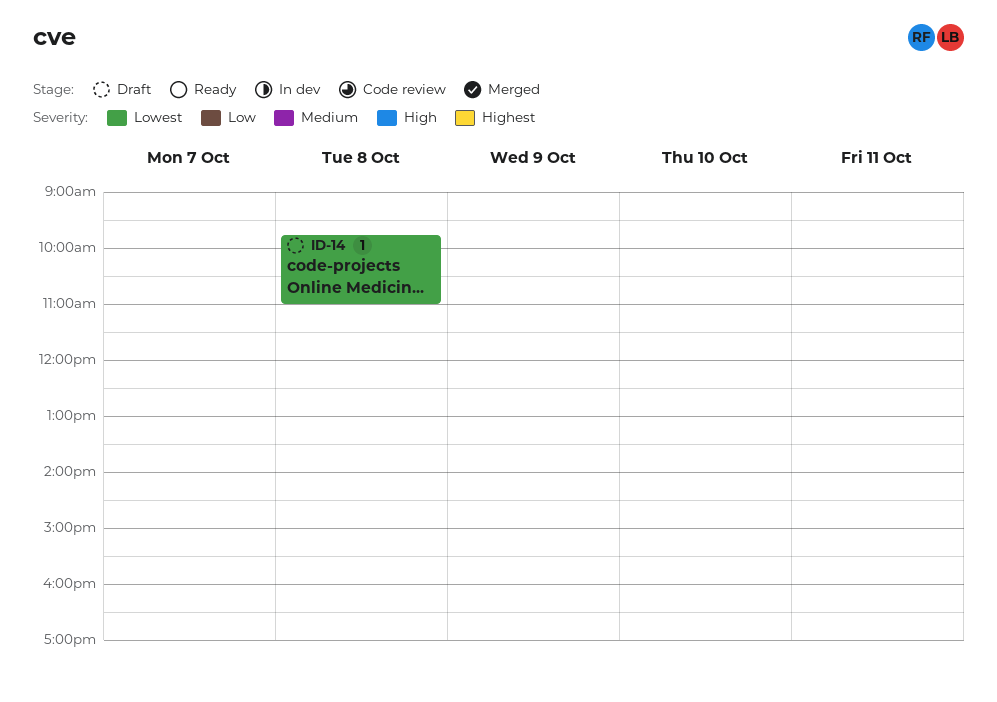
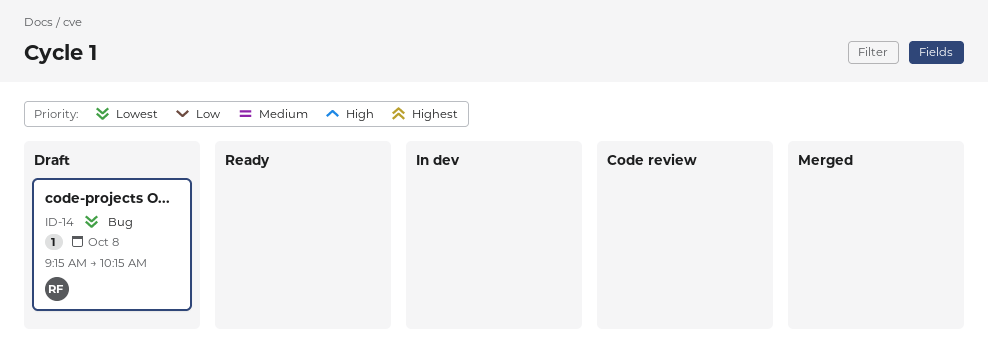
ID-14, begins: 09:45 -> 09:15
ID-14, ends: 11:00 -> 10:15

